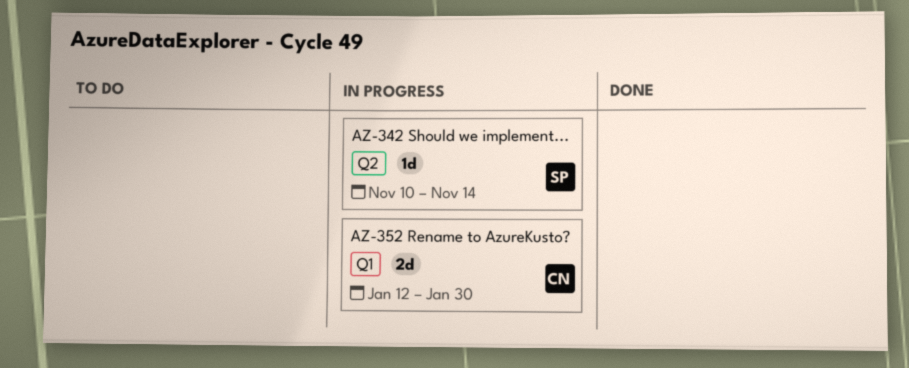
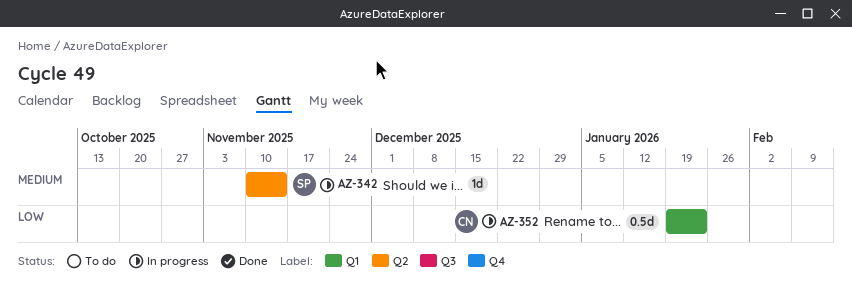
AZ-352, estimate: 2d -> 0.5d
AZ-352, start: Jan 12 -> Jan 19
AZ-352, due: Jan 30 -> Jan 23

